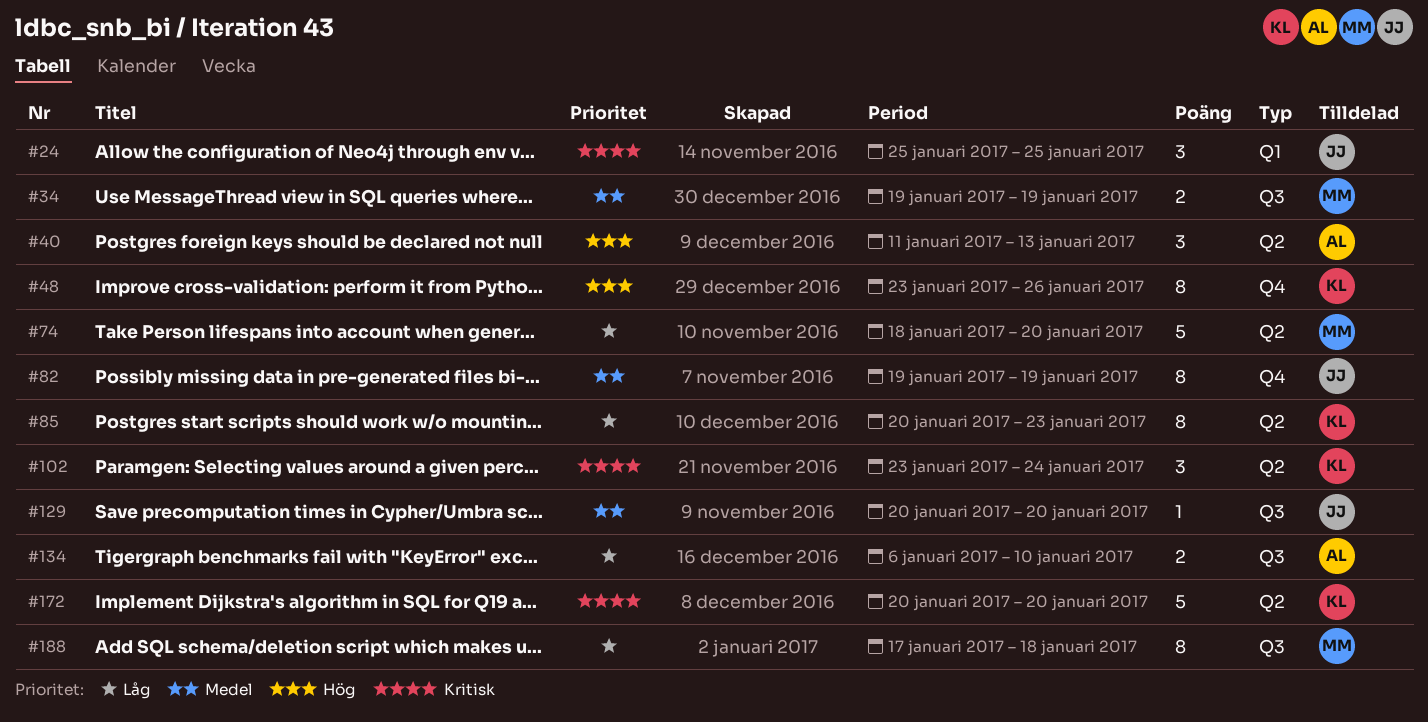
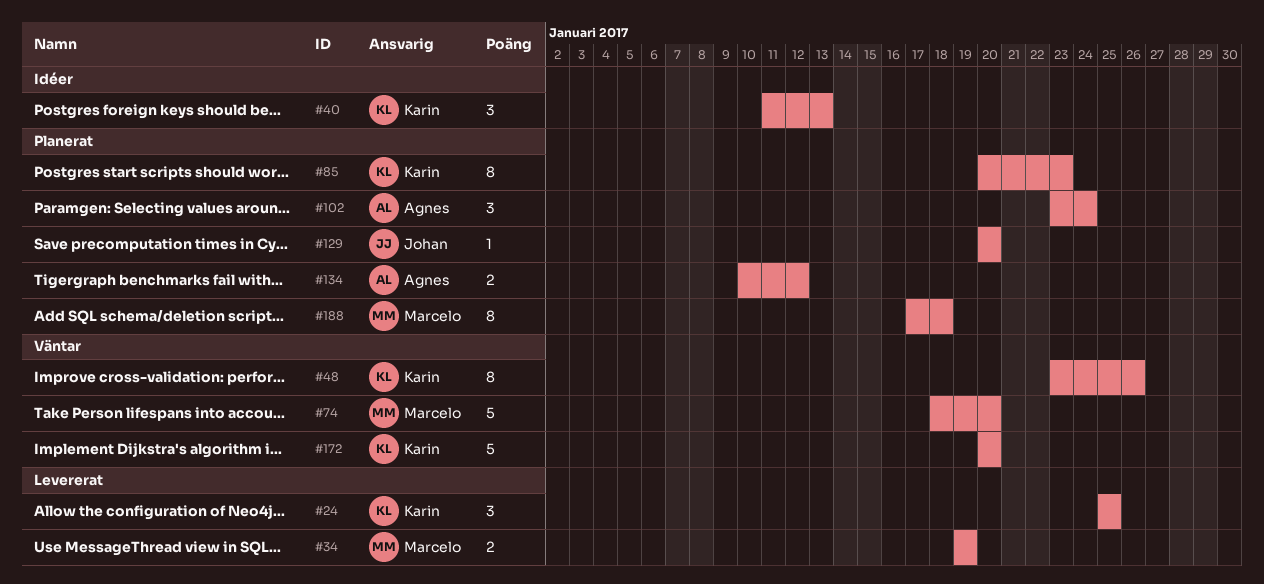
#24, owner: Johan -> Karin
#40, owner: Agnes -> Karin
#82: present -> none
#102, owner: Karin -> Agnes
#134, start: Jan 6 -> Jan 10
#134, due: Jan 10 -> Jan 12

